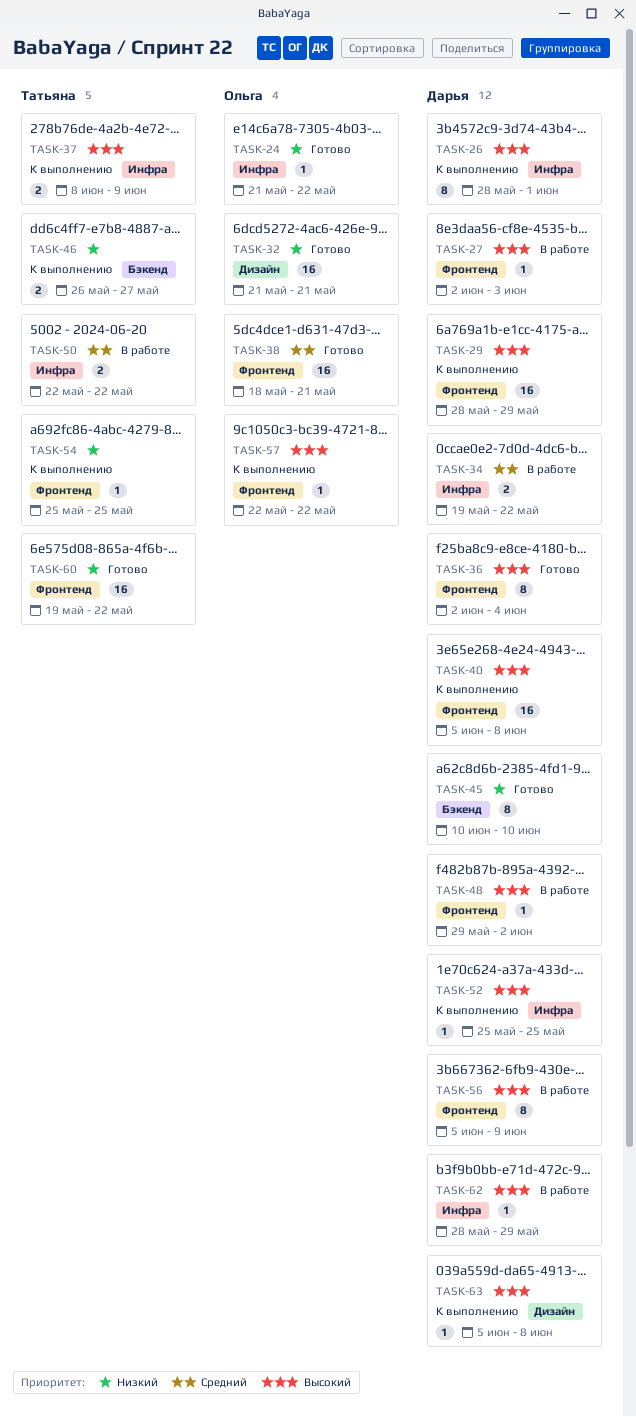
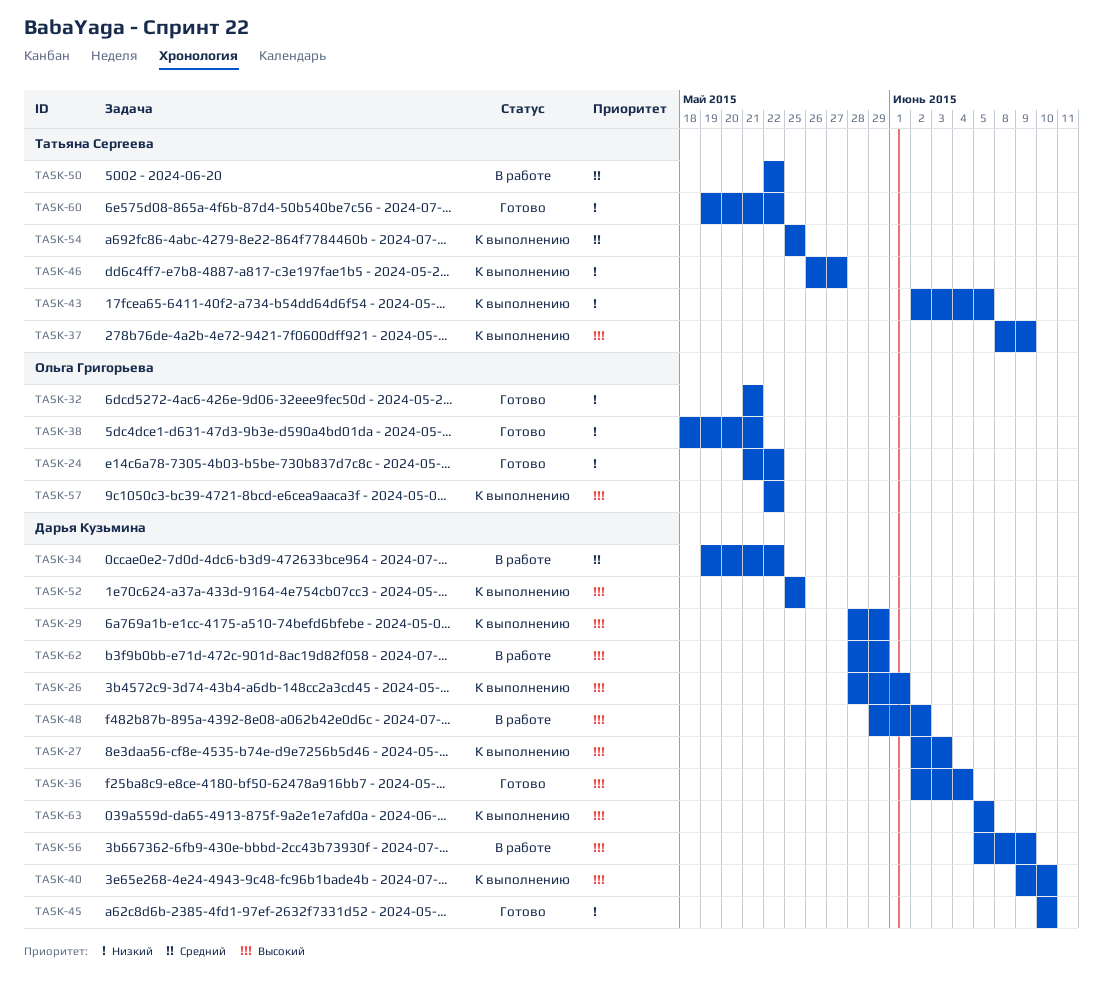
TASK-27, status: В работе -> К выполнению
TASK-38, priority: Средний -> Низкий
TASK-40, start: Jun 5 -> Jun 9
TASK-40, due: Jun 8 -> Jun 10
TASK-43: none -> present
TASK-54, priority: Низкий -> Средний
TASK-63, due: Jun 8 -> Jun 5

